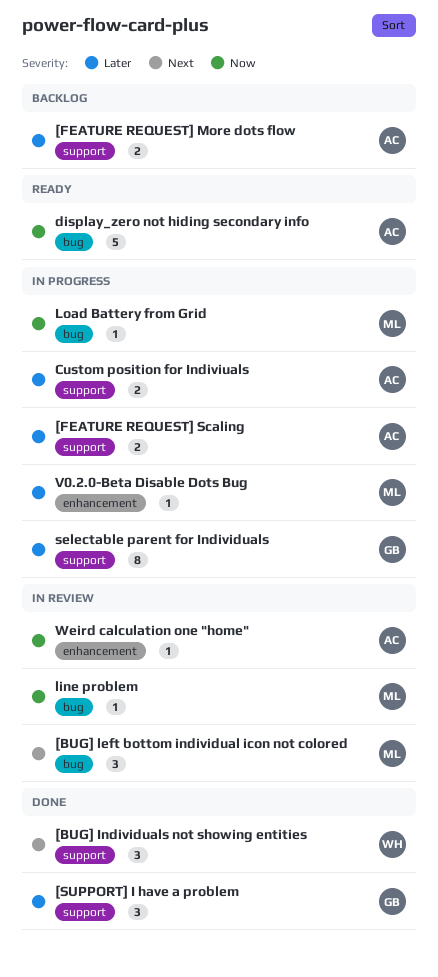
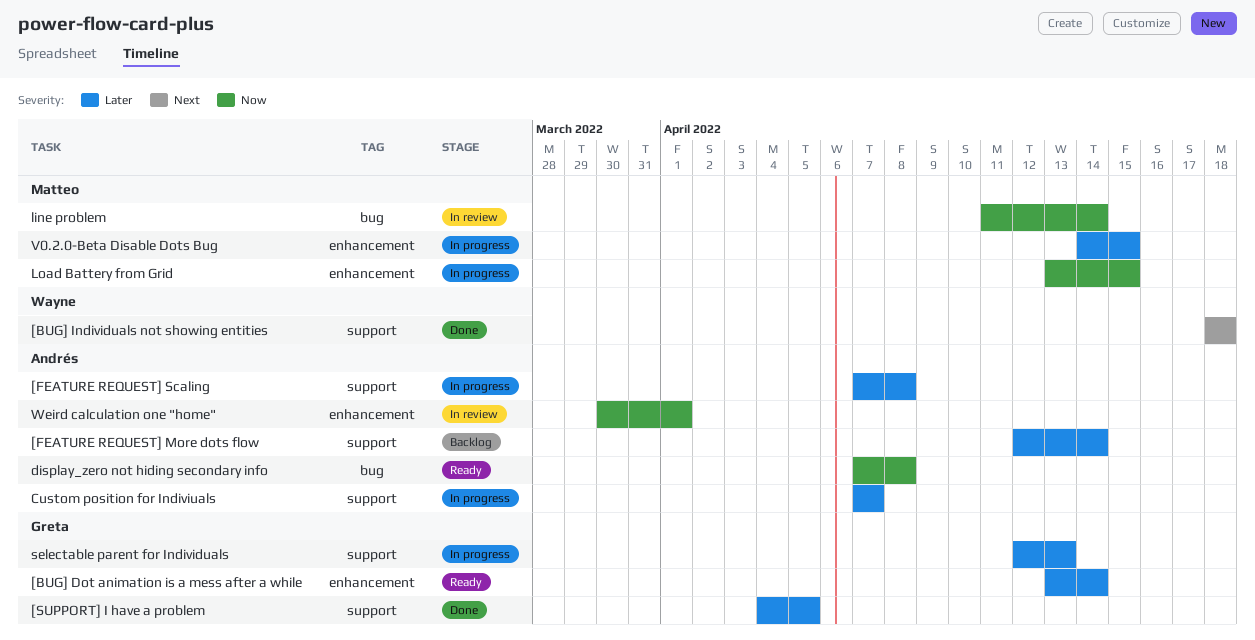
[BUG] Dot animation is a mess after a while: none -> present
[BUG] left bottom individual icon not colored: present -> none
Load Battery from Grid, label: bug -> enhancement

